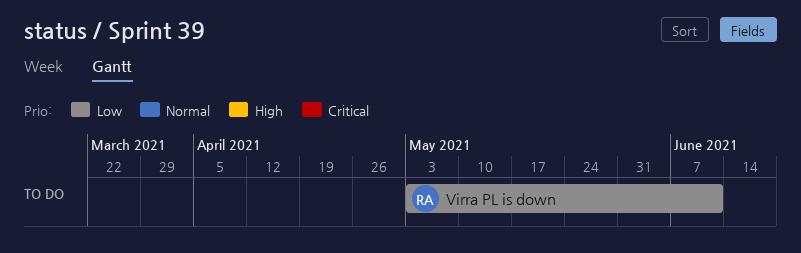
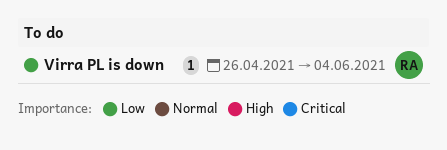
Virra PL is down, start: May 3 -> Apr 26
Virra PL is down, due: Jun 11 -> Jun 4

